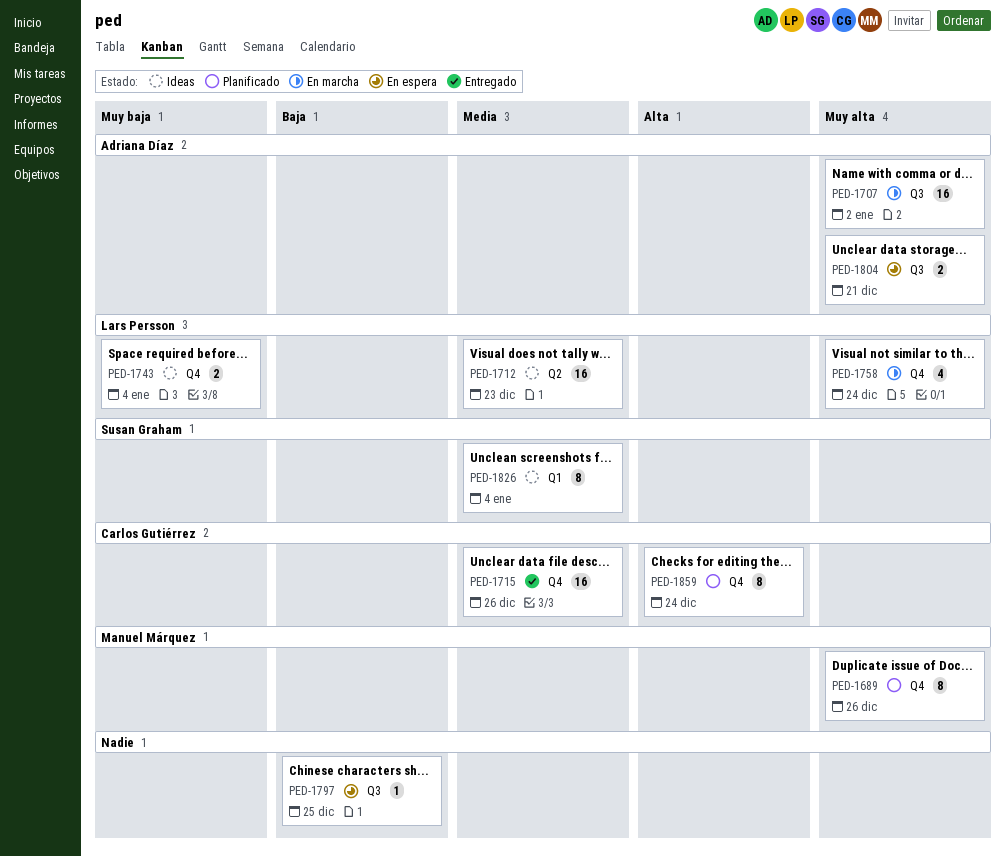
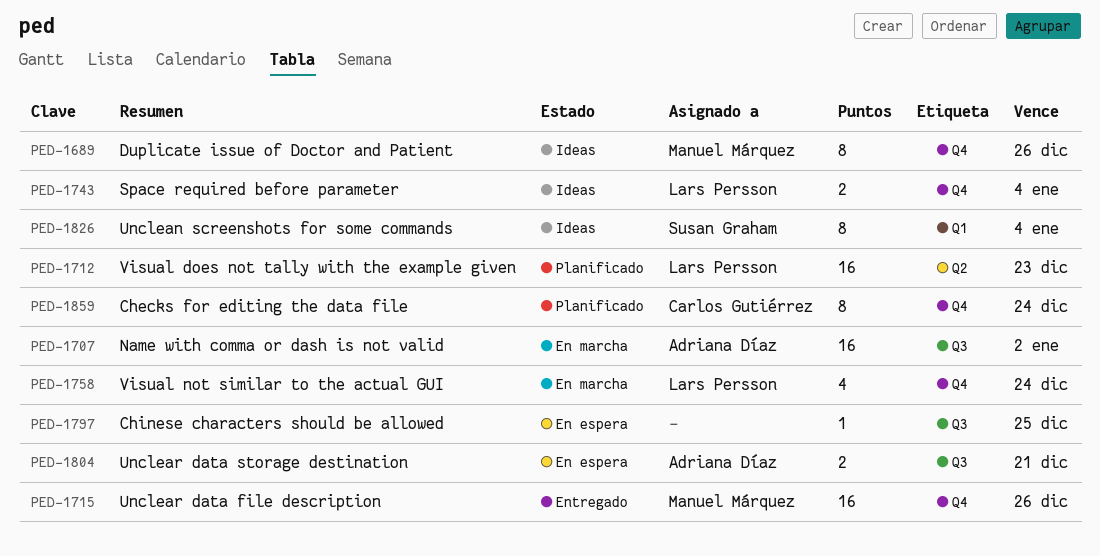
PED-1689, status: Planificado -> Ideas
PED-1712, status: Ideas -> Planificado
PED-1715, owner: Carlos Gutiérrez -> Manuel Márquez

